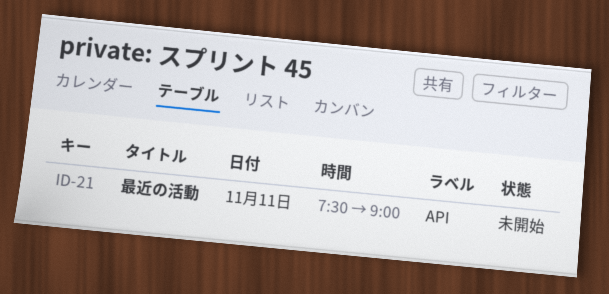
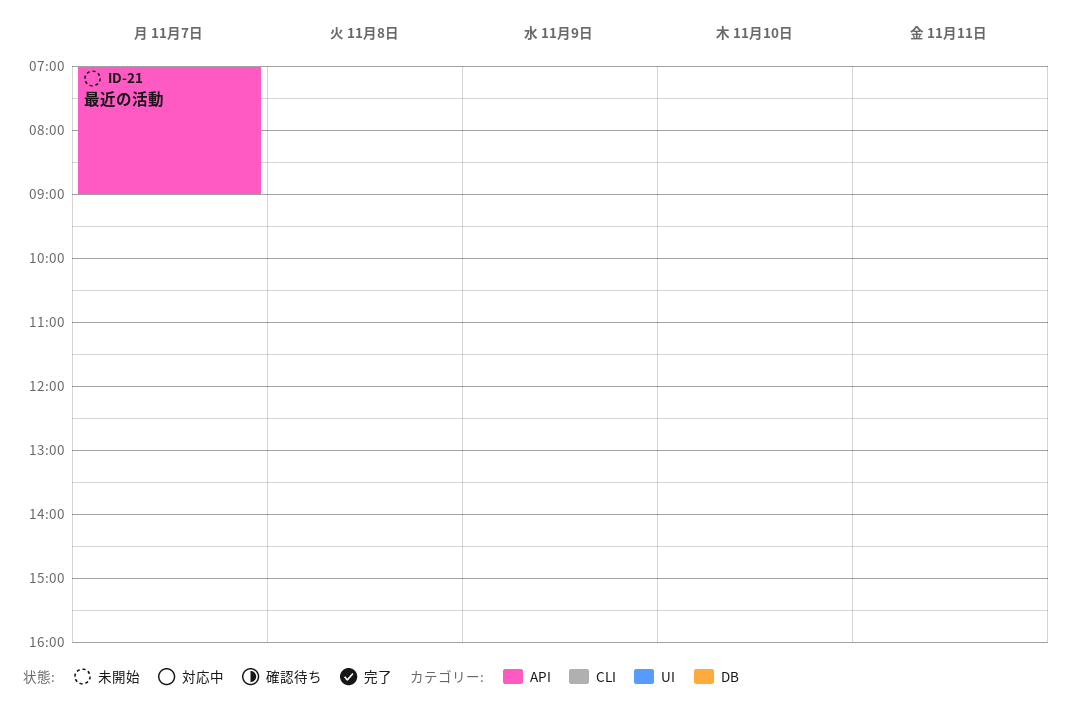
ID-21, day: Nov 11 -> Nov 7
ID-21, begins: 07:30 -> 07:00

